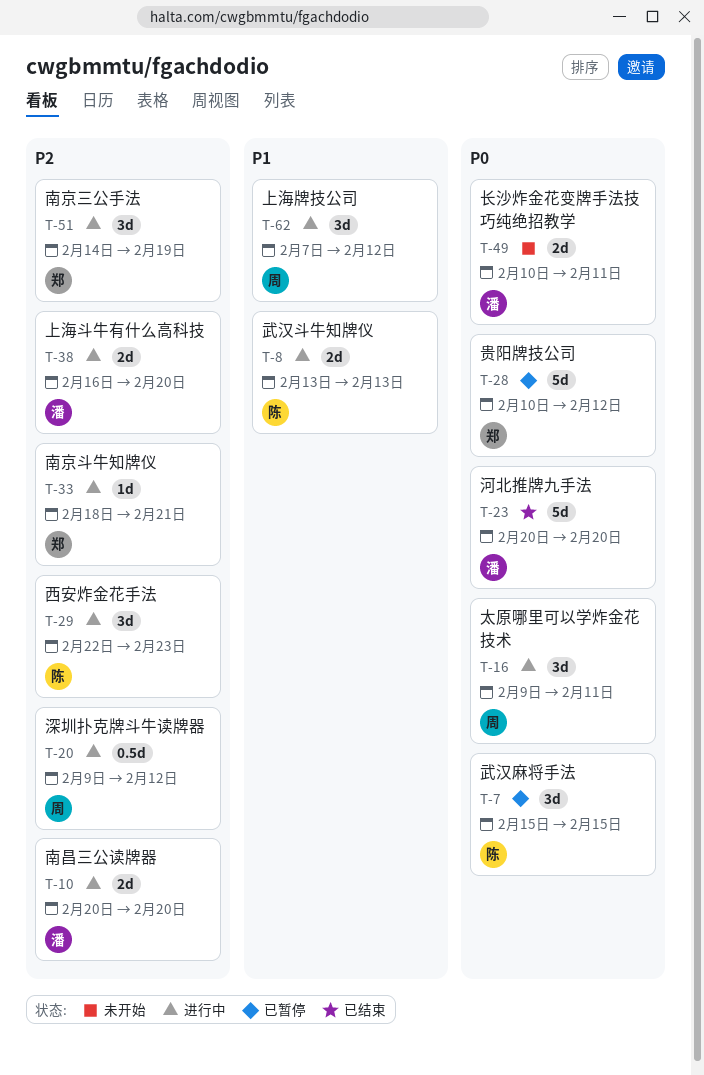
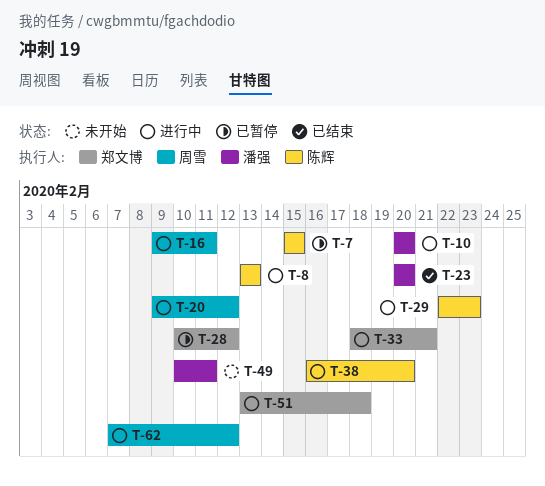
T-38, owner: 潘强 -> 陈辉
T-51, start: Feb 14 -> Feb 13
T-51, due: Feb 19 -> Feb 18

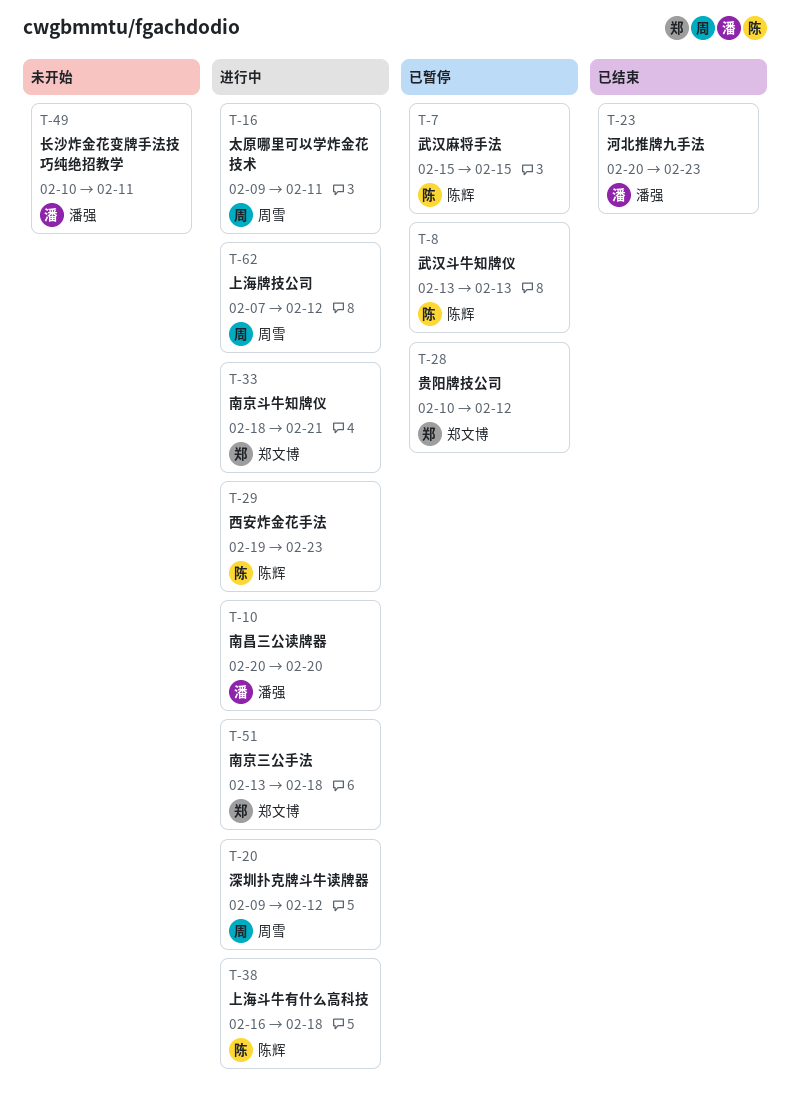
T-8, status: 进行中 -> 已暂停
T-23, due: Feb 20 -> Feb 23
T-29, start: Feb 22 -> Feb 19
T-38, due: Feb 20 -> Feb 18

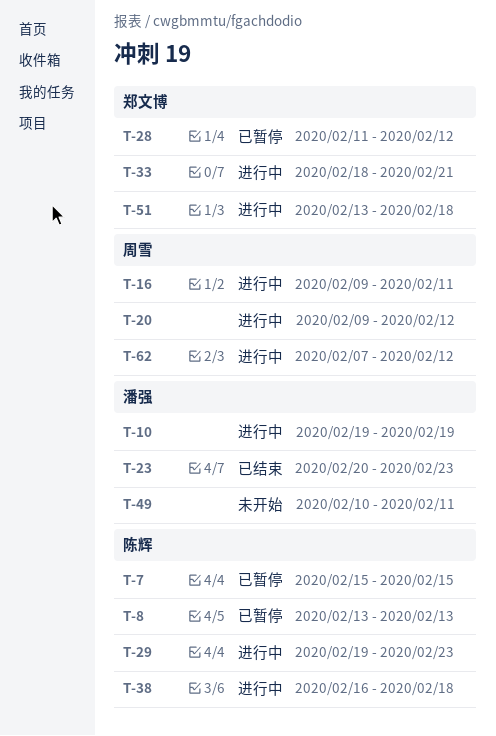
T-10, start: Feb 20 -> Feb 19
T-10, due: Feb 20 -> Feb 19
T-28, start: Feb 10 -> Feb 11

